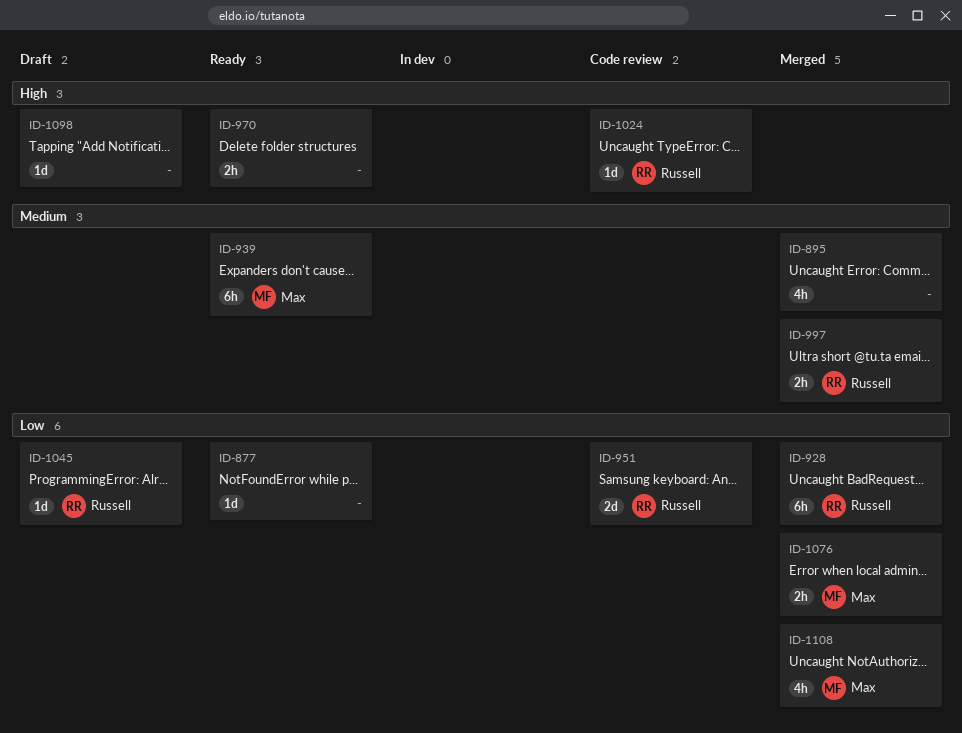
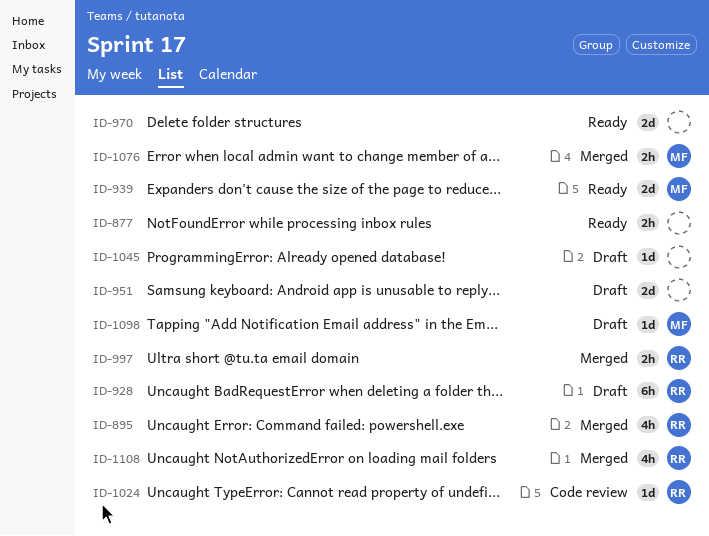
ID-877, estimate: 1d -> 2h
ID-895, owner: none -> Russell
ID-928, status: Merged -> Draft
ID-939, estimate: 6h -> 2d
ID-951, status: Code review -> Draft
ID-951, owner: Russell -> none
ID-970, estimate: 2h -> 2d
ID-1045, owner: Russell -> none
ID-1098, owner: none -> Max
ID-1108, owner: Max -> Russell

